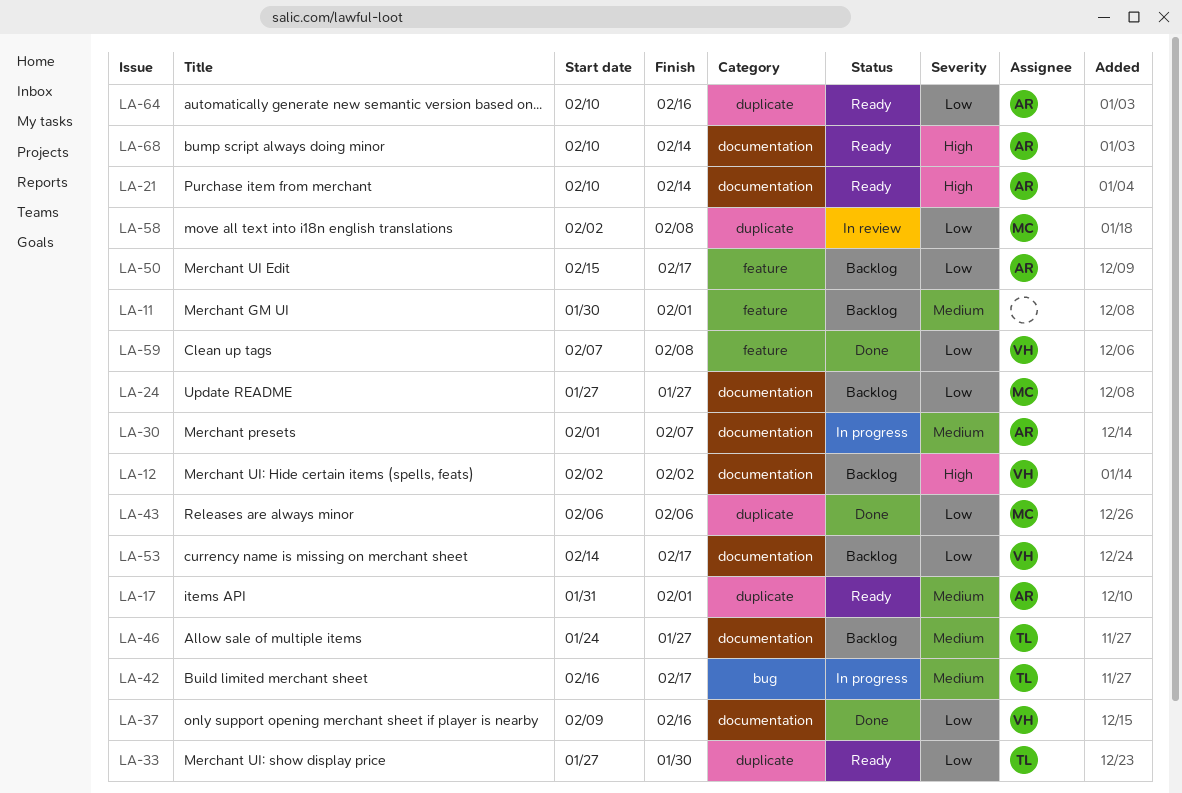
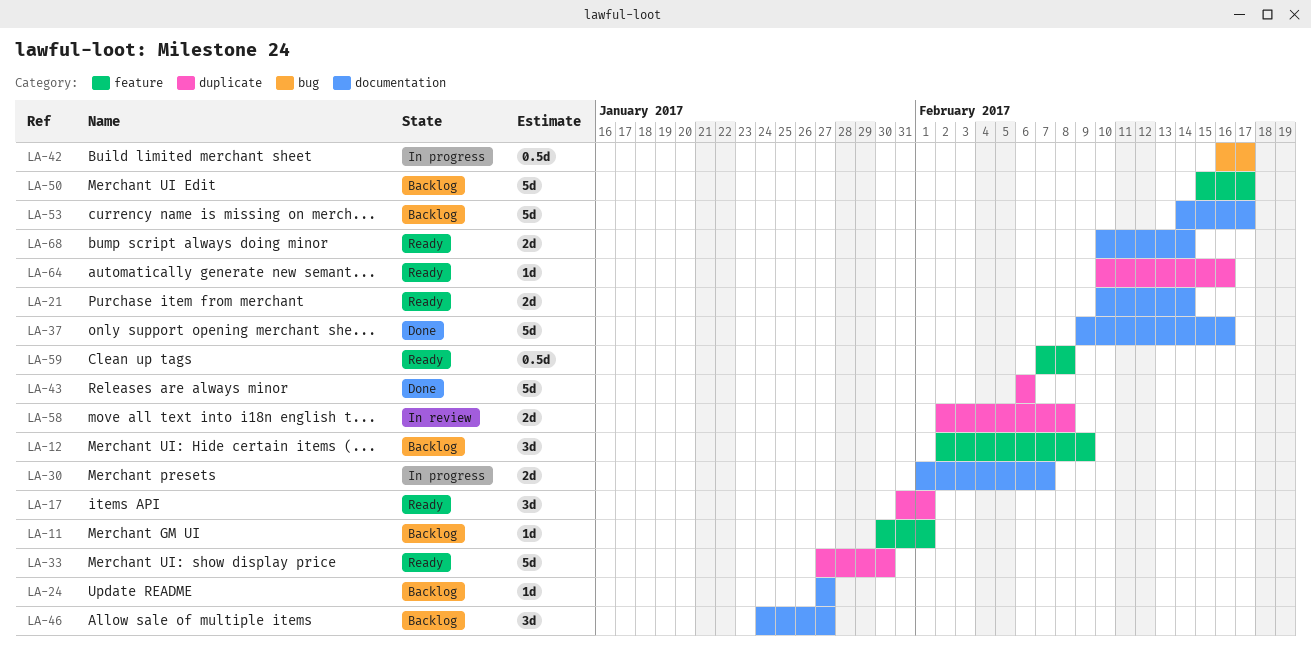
LA-12, label: documentation -> feature
LA-12, due: Feb 2 -> Feb 9
LA-59, status: Done -> Ready

